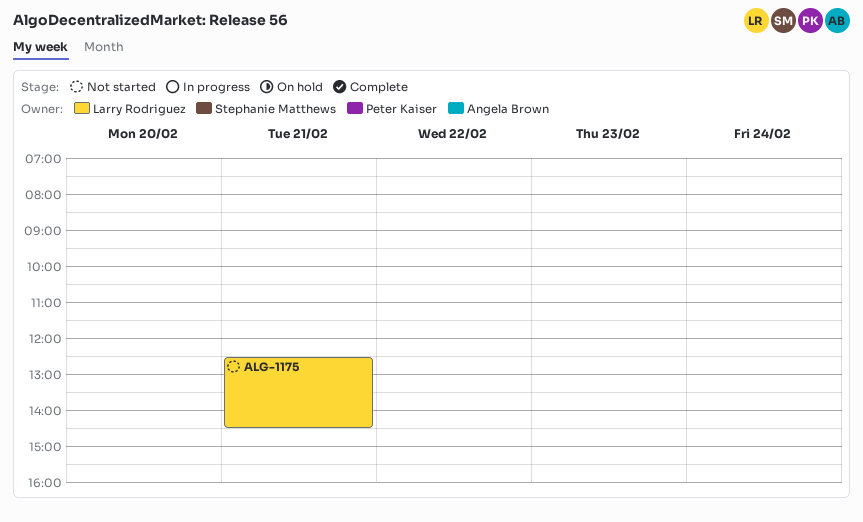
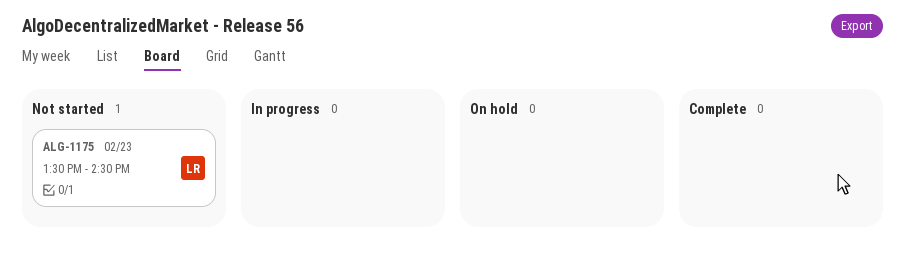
ALG-1175, day: Feb 21 -> Feb 23
ALG-1175, begins: 12:30 -> 13:30

